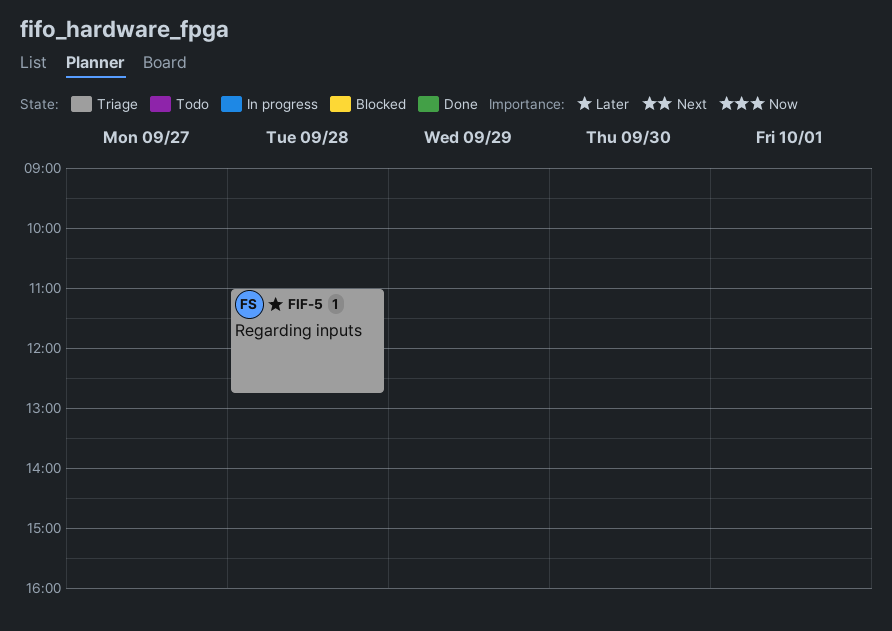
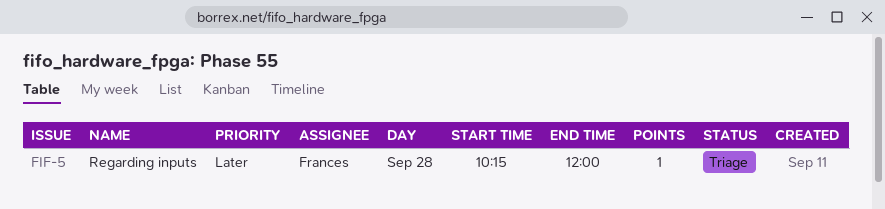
FIF-5, begins: 11:00 -> 10:15
FIF-5, ends: 12:45 -> 12:00

